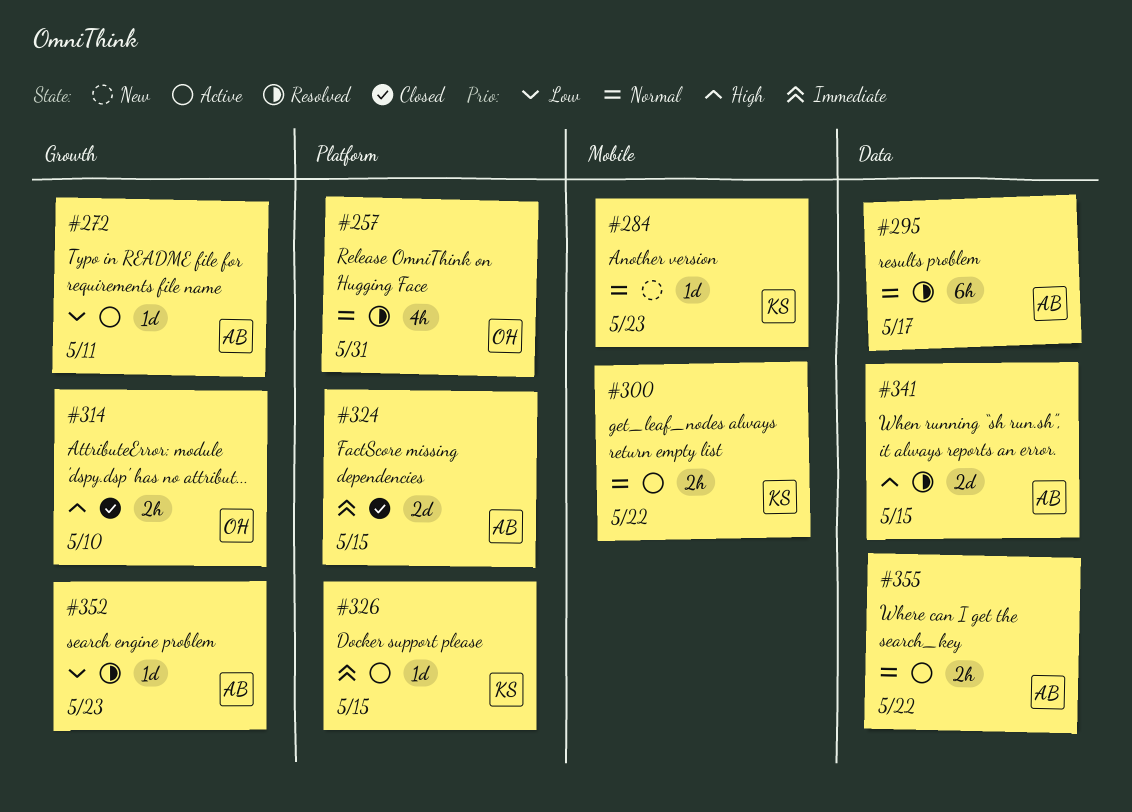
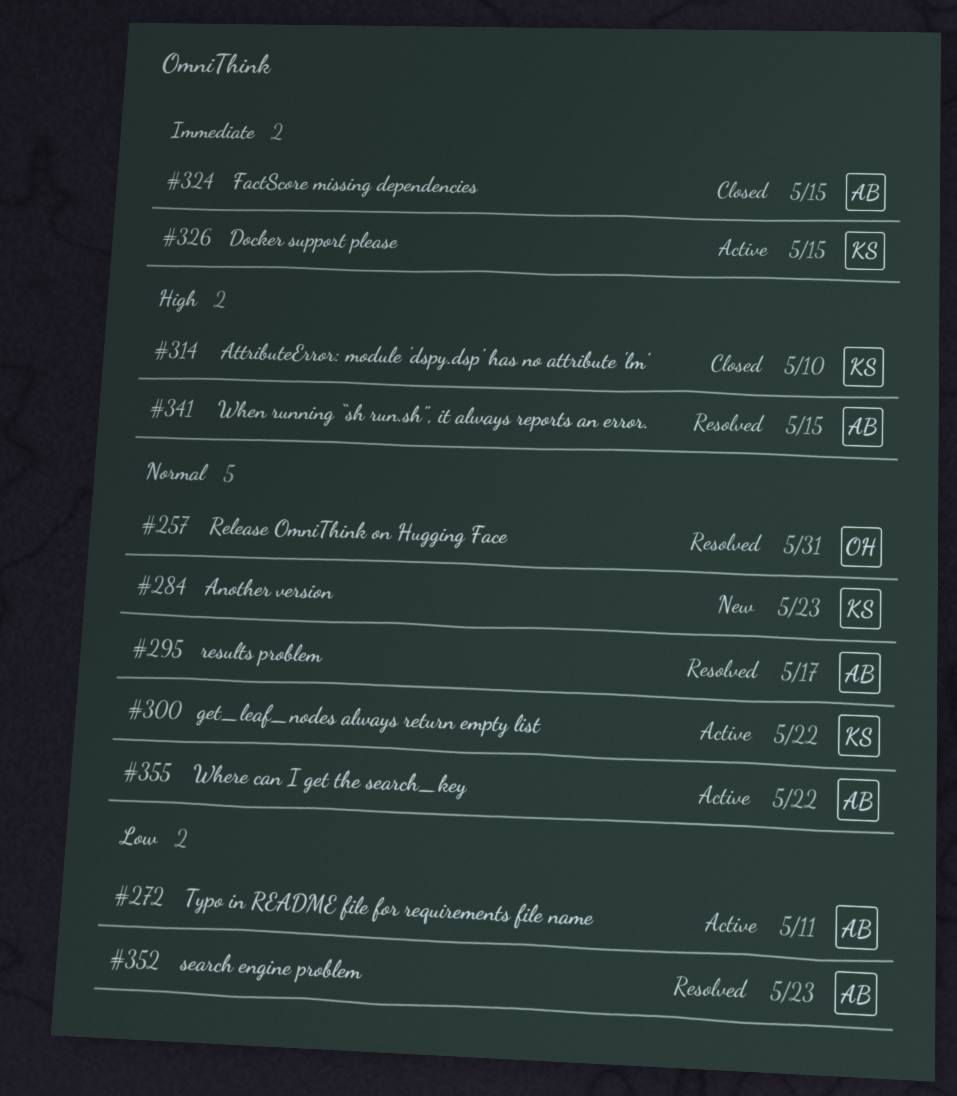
#314, owner: OH -> KS

